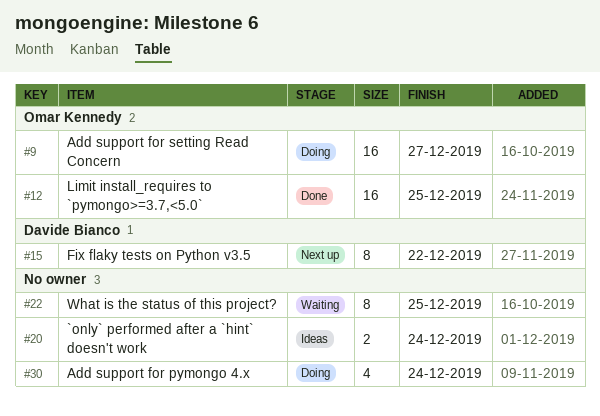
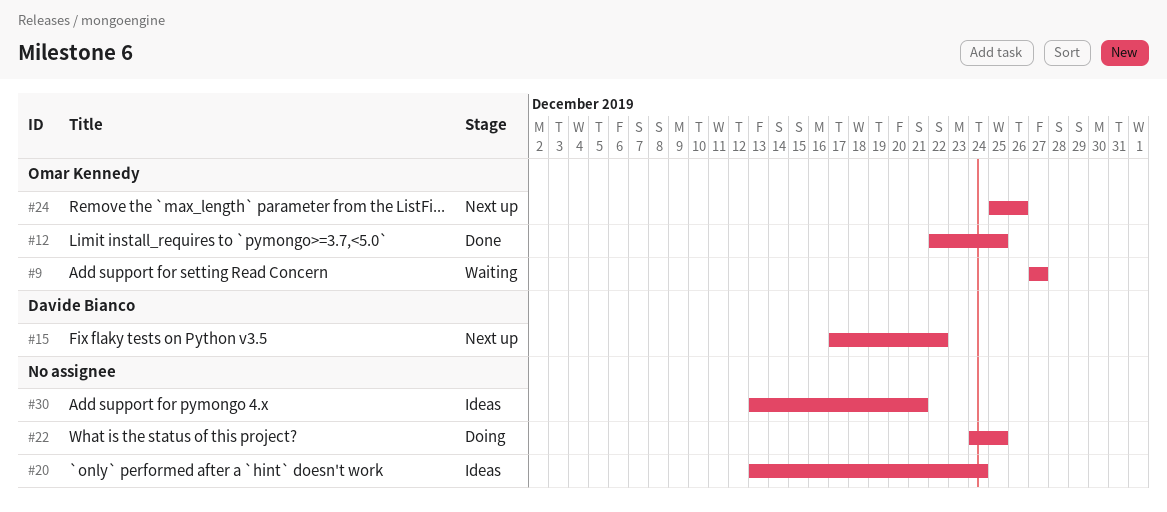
#9, status: Doing -> Waiting
#22, status: Waiting -> Doing
#24: none -> present
#30, status: Doing -> Ideas
#30, due: Dec 24 -> Dec 21

